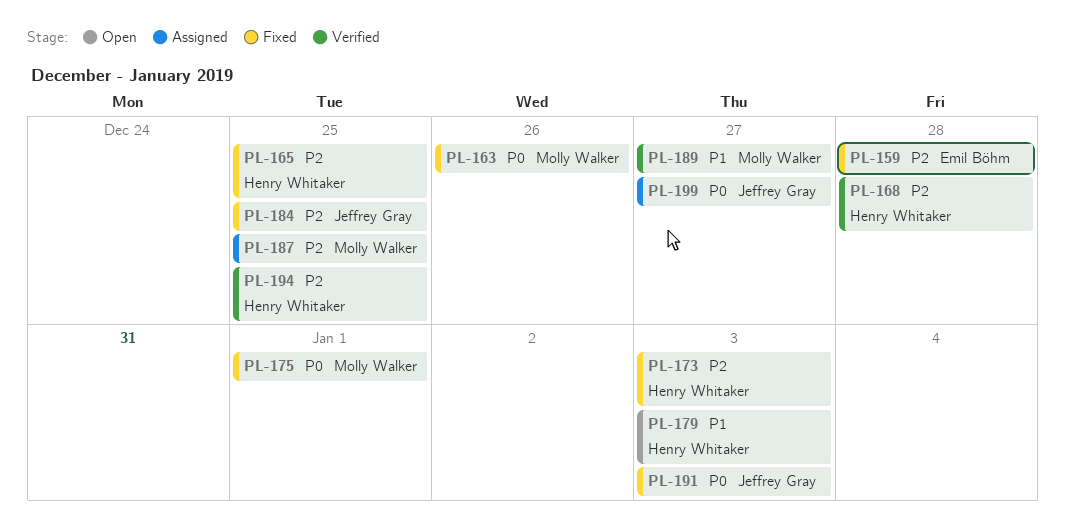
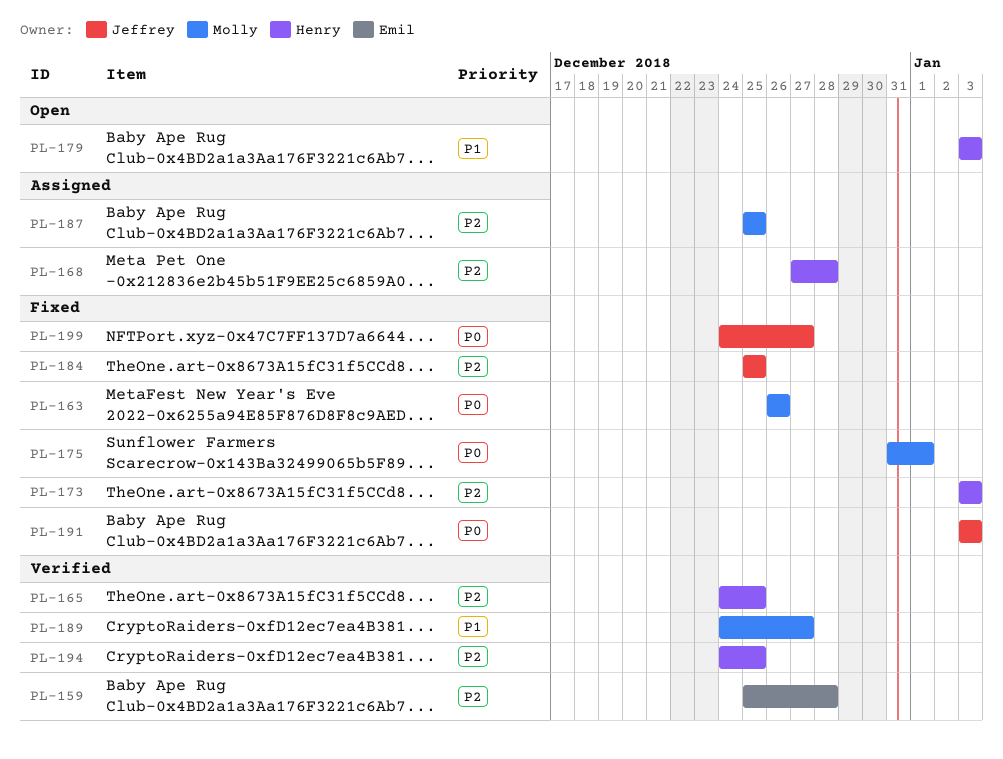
PL-159, status: Fixed -> Verified
PL-165, status: Fixed -> Verified
PL-168, status: Verified -> Assigned
PL-199, status: Assigned -> Fixed

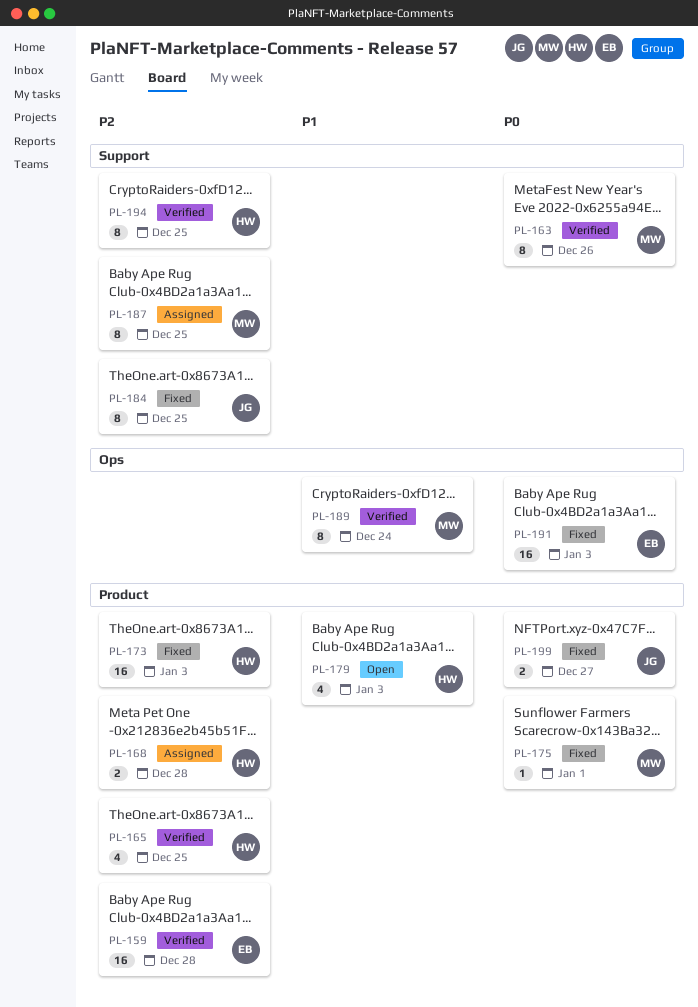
PL-163, status: Fixed -> Verified
PL-189, due: Dec 27 -> Dec 24
PL-191, owner: Jeffrey -> Emil

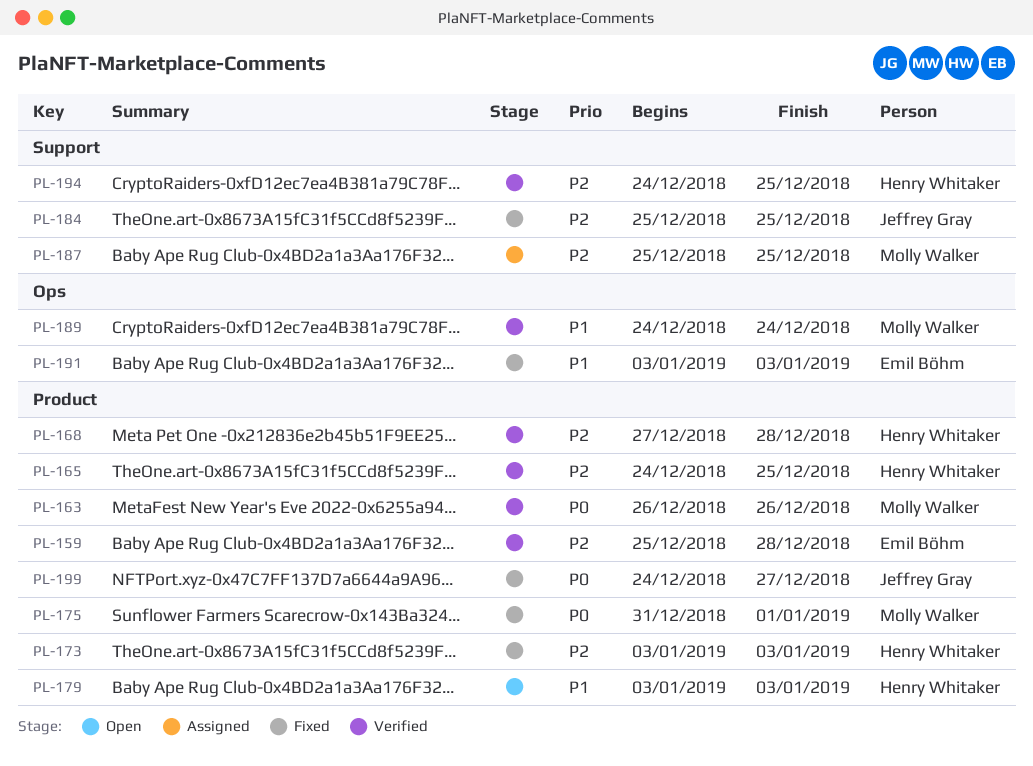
PL-163, label: Support -> Product
PL-168, status: Assigned -> Verified
PL-191, priority: P0 -> P1

